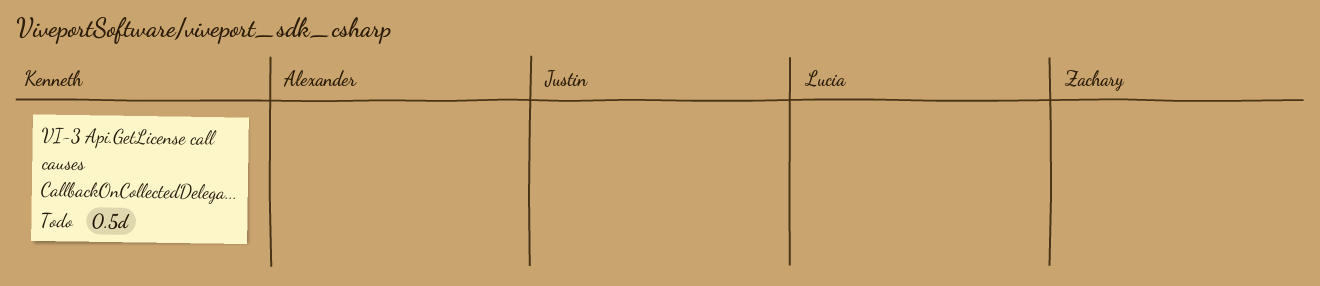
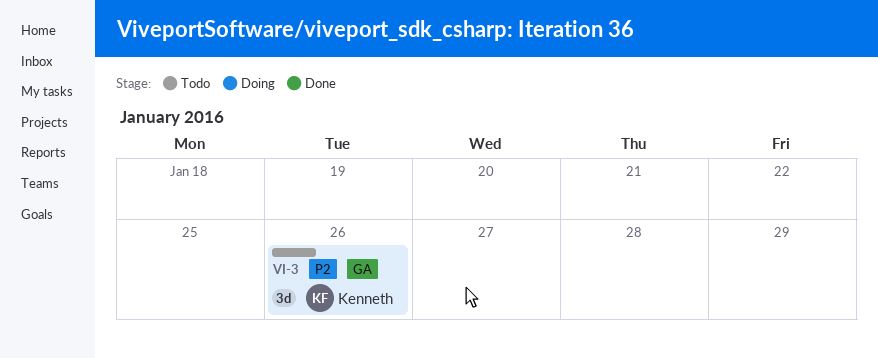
VI-3, estimate: 0.5d -> 3d

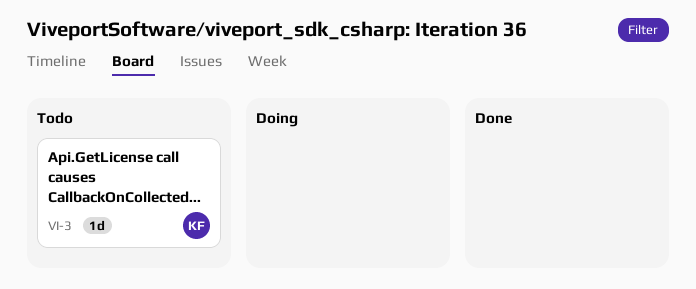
VI-3, estimate: 3d -> 1d

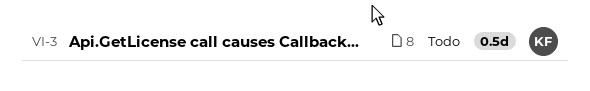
VI-3, estimate: 1d -> 0.5d

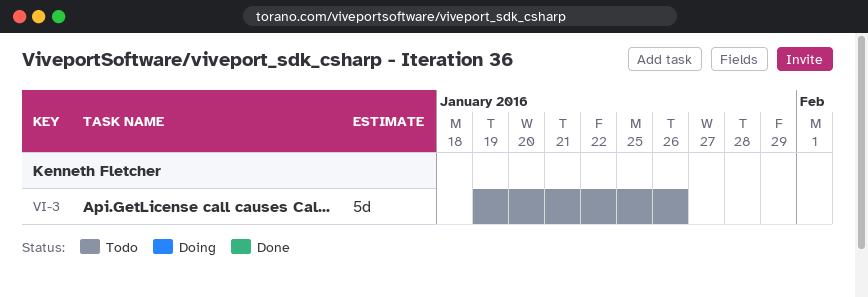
VI-3, estimate: 0.5d -> 5d

